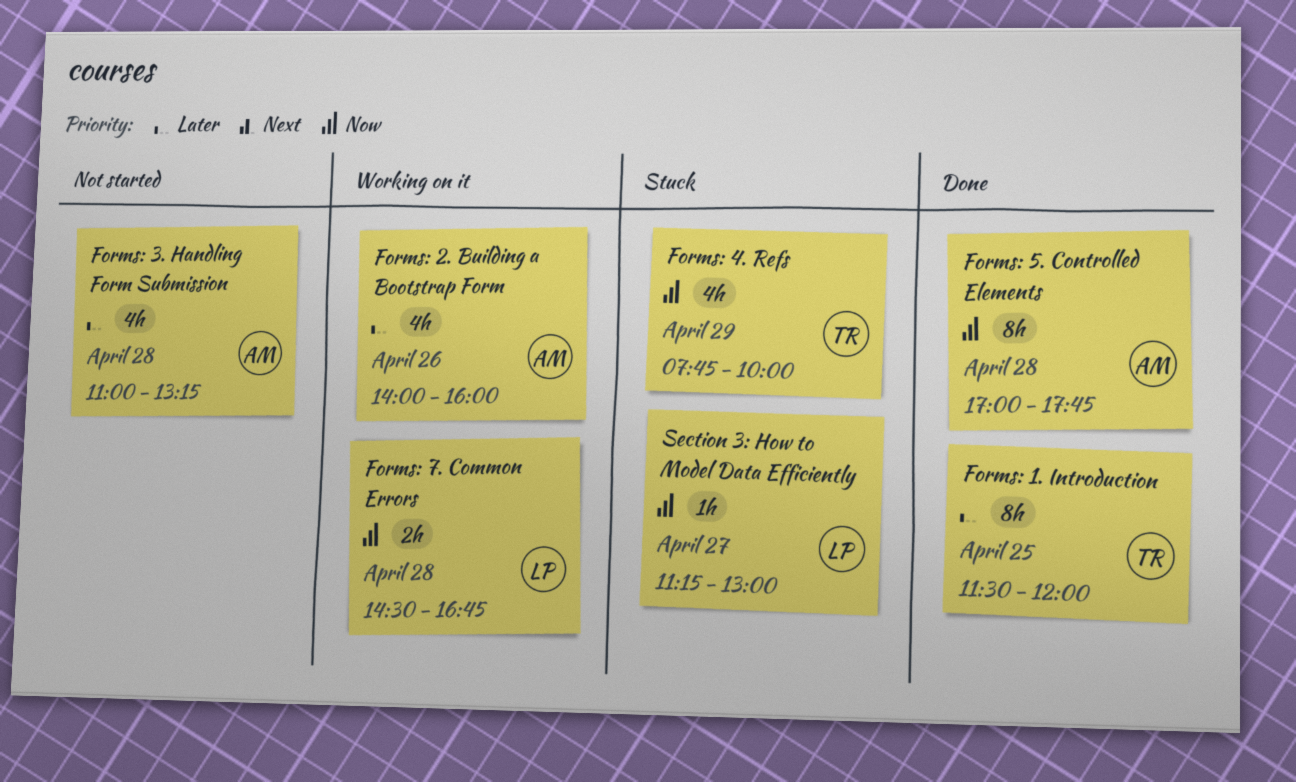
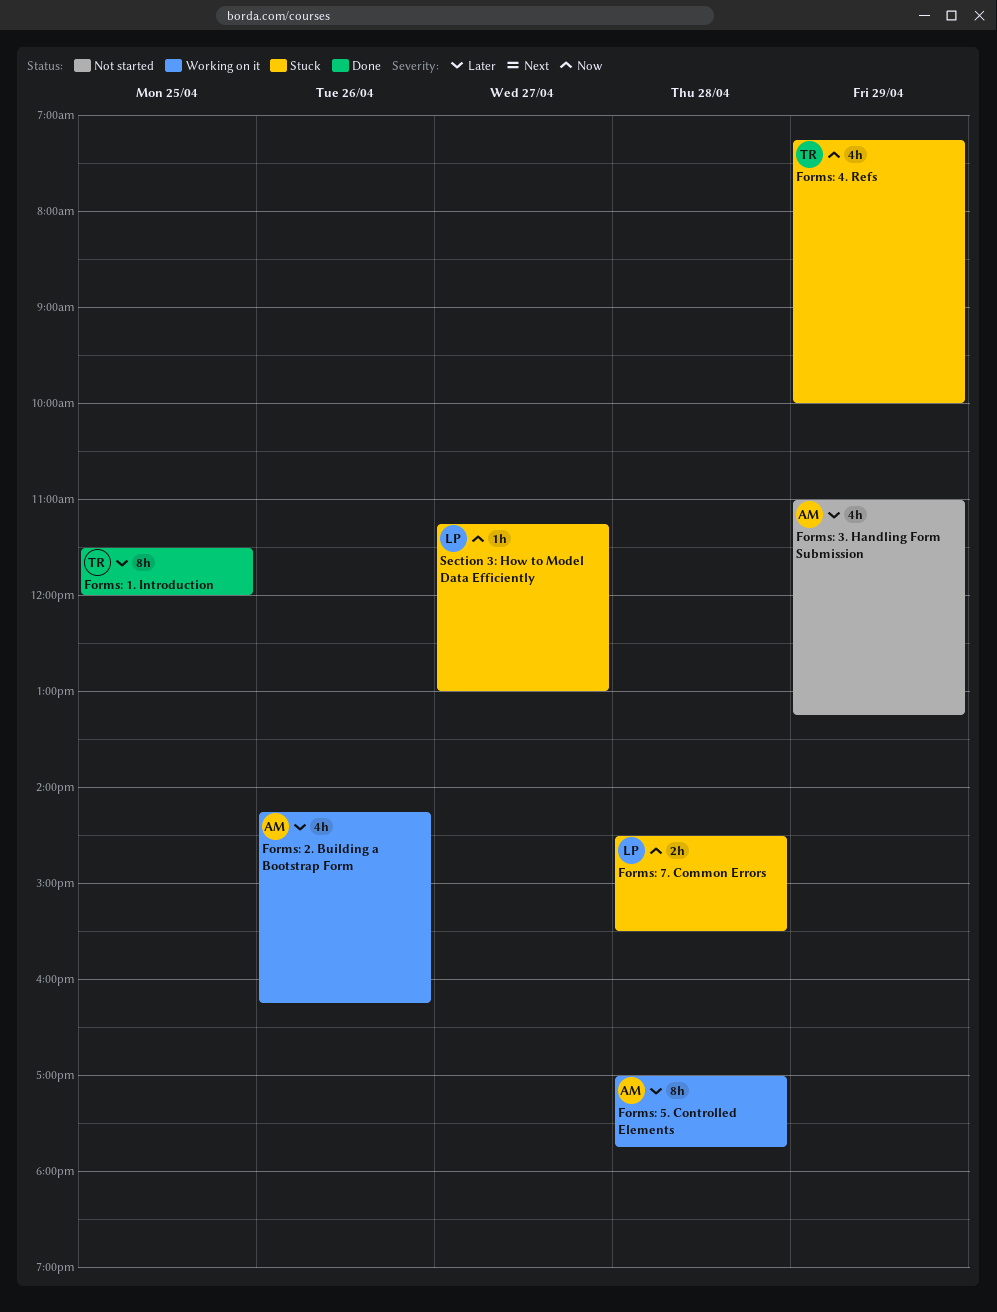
Forms: 2. Building a Bootstrap Form, begins: 14:00 -> 14:15
Forms: 2. Building a Bootstrap Form, ends: 16:00 -> 16:15
Forms: 3. Handling Form Submission, day: Apr 28 -> Apr 29
Forms: 4. Refs, begins: 07:45 -> 07:15
Forms: 5. Controlled Elements, status: Done -> Working on it
Forms: 5. Controlled Elements, priority: Now -> Later
Forms: 7. Common Errors, status: Working on it -> Stuck
Forms: 7. Common Errors, ends: 16:45 -> 15:30

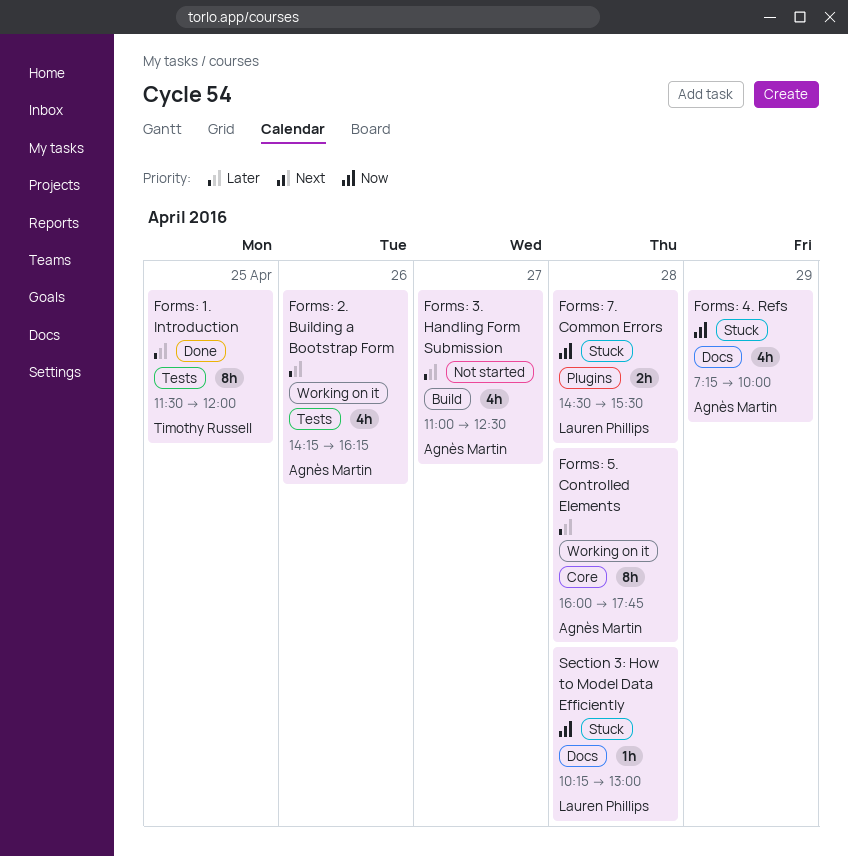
Forms: 3. Handling Form Submission, day: Apr 29 -> Apr 27
Forms: 3. Handling Form Submission, ends: 13:15 -> 12:30
Forms: 4. Refs, owner: Timothy Russell -> Agnès Martin
Forms: 5. Controlled Elements, begins: 17:00 -> 16:00
Section 3: How to Model Data Efficiently, day: Apr 27 -> Apr 28
Section 3: How to Model Data Efficiently, begins: 11:15 -> 10:15

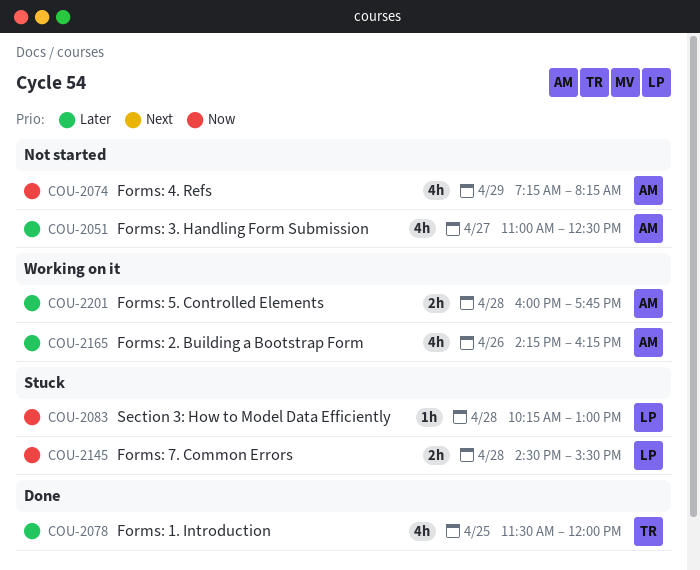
Forms: 1. Introduction, estimate: 8h -> 4h
Forms: 4. Refs, status: Stuck -> Not started
Forms: 4. Refs, ends: 10:00 -> 08:15
Forms: 5. Controlled Elements, estimate: 8h -> 2h

